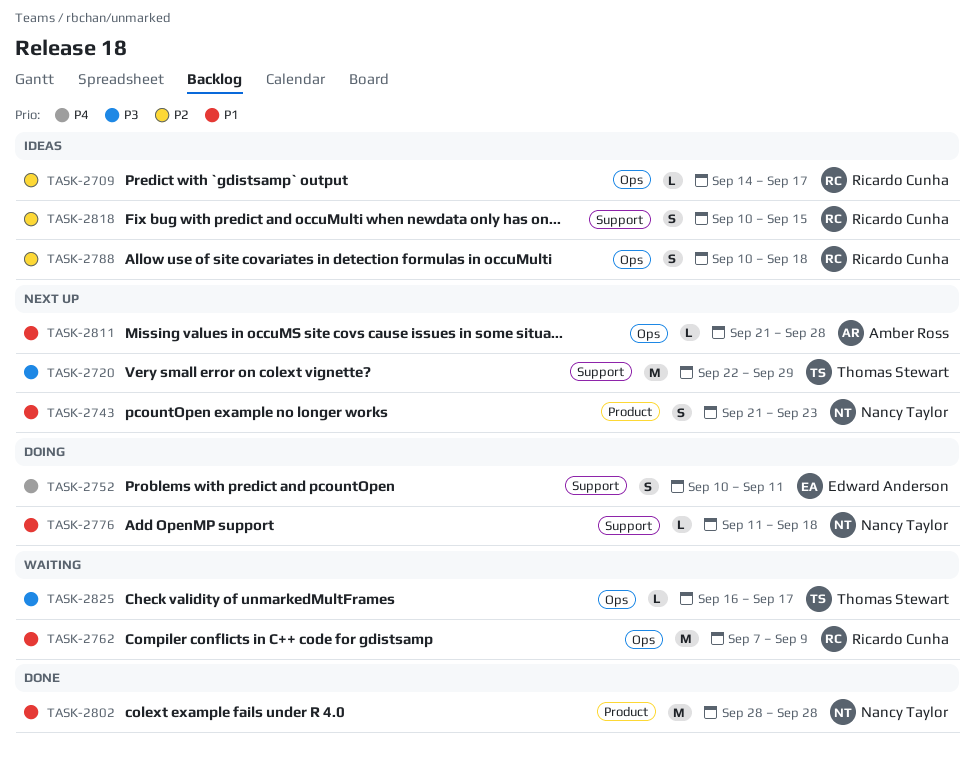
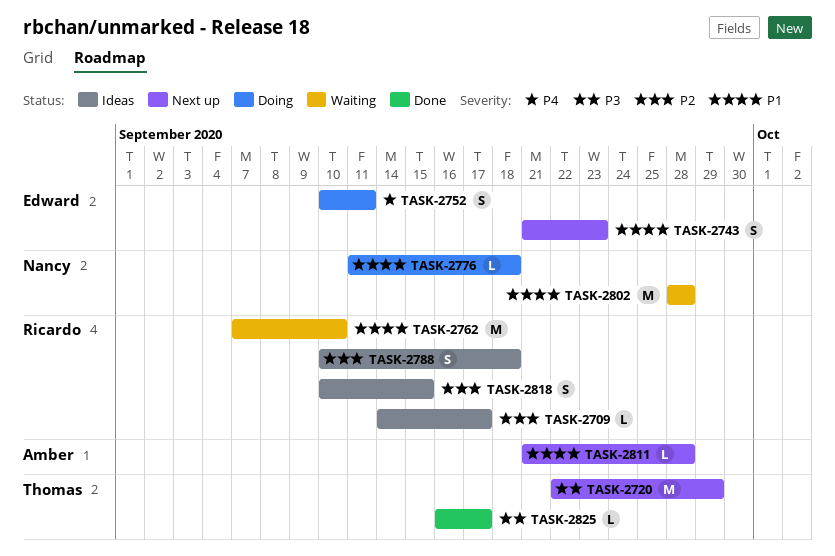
TASK-2743, owner: Nancy Taylor -> Edward Anderson
TASK-2762, due: Sep 9 -> Sep 10
TASK-2802, status: Done -> Waiting
TASK-2825, status: Waiting -> Done

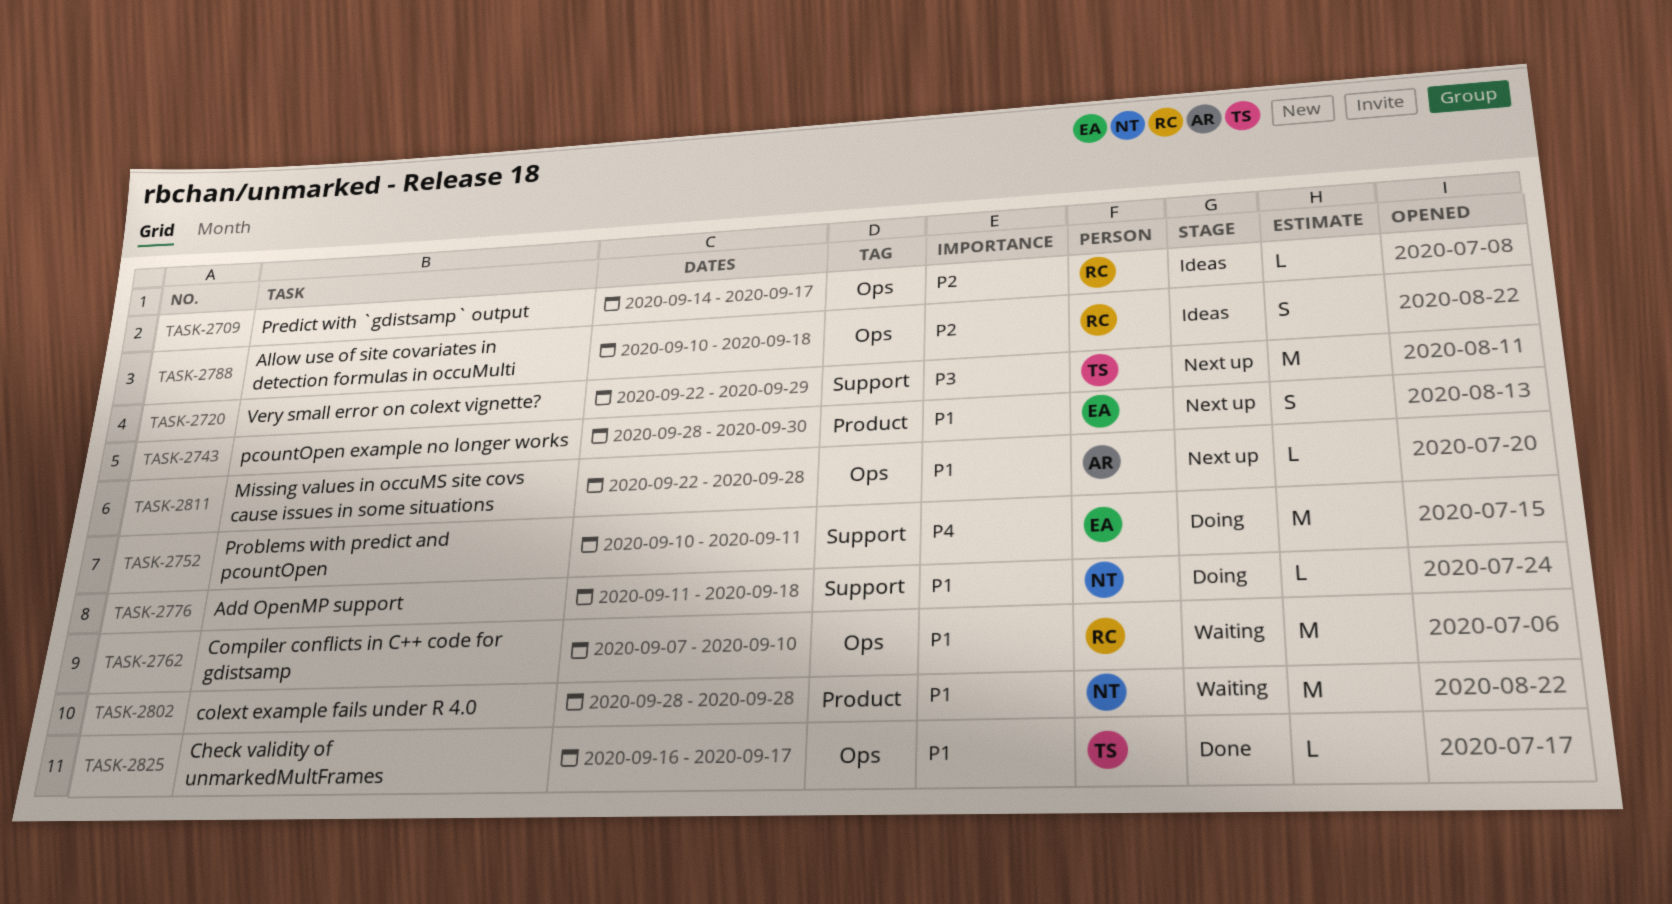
TASK-2743, start: Sep 21 -> Sep 28
TASK-2743, due: Sep 23 -> Sep 30
TASK-2752, estimate: S -> M
TASK-2811, start: Sep 21 -> Sep 22
TASK-2818: present -> none
TASK-2825, priority: P3 -> P1

